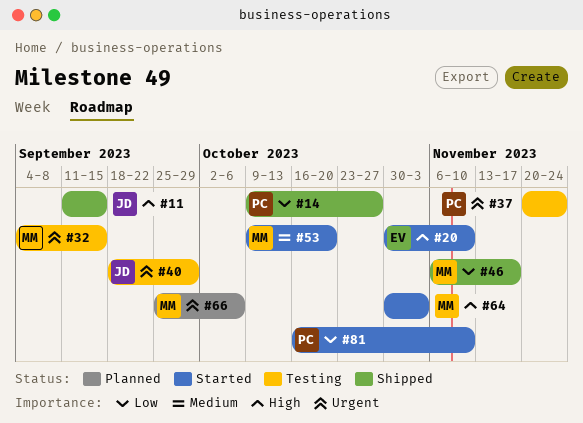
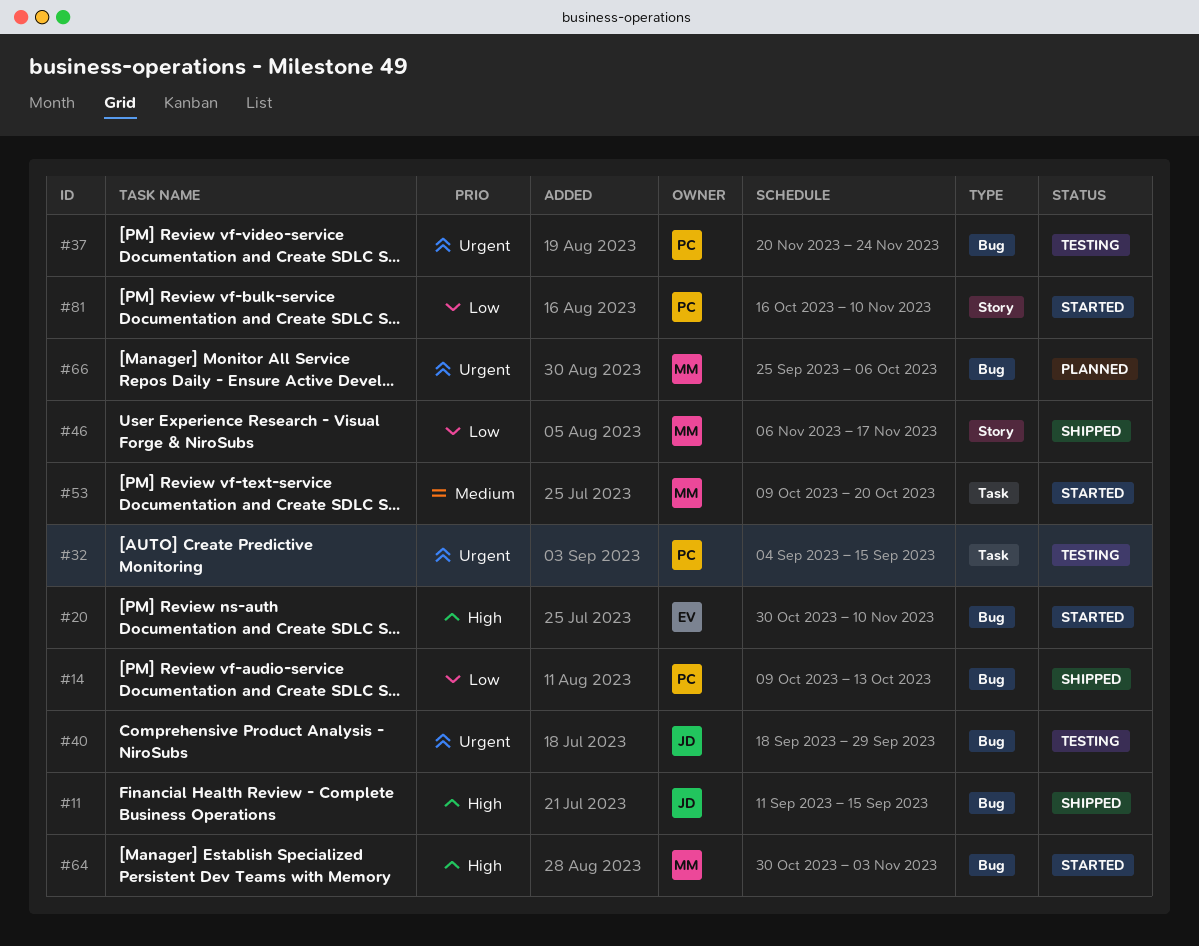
#14, due: Oct 27 -> Oct 13
#32, owner: MM -> PC

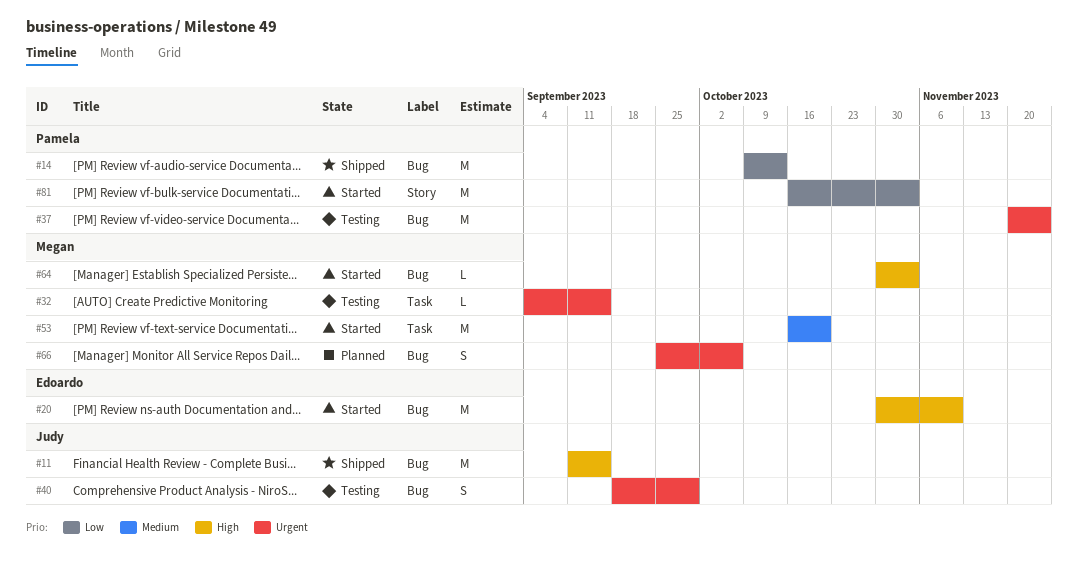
#32, owner: Pamela -> Megan
#46: present -> none
#53, start: Oct 9 -> Oct 16
#81, due: Nov 10 -> Nov 3

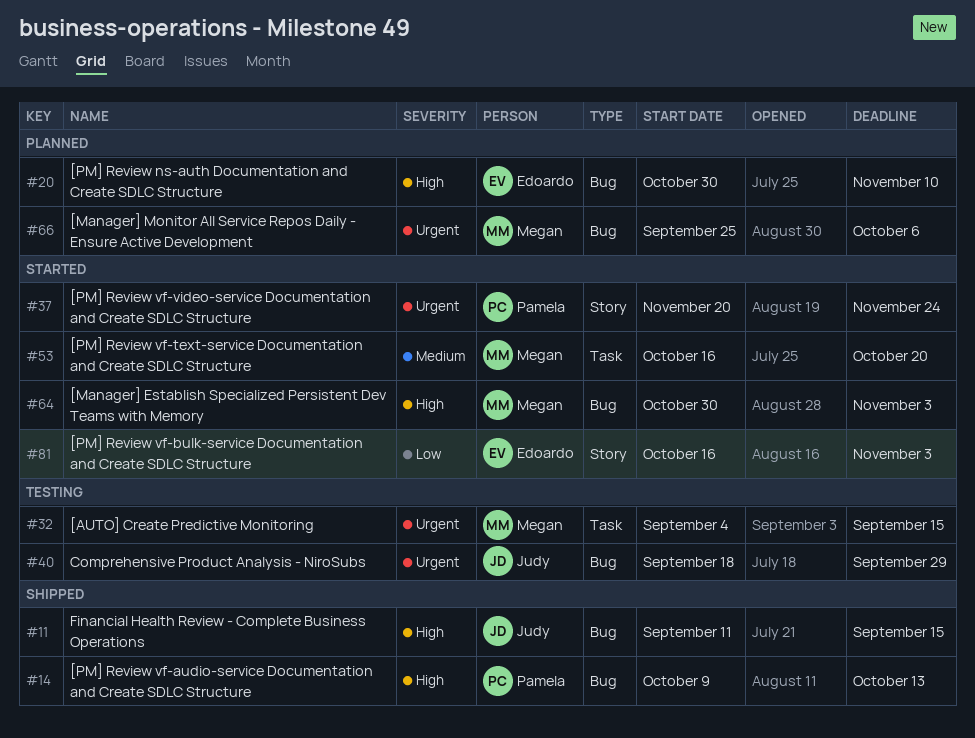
#14, priority: Low -> High
#20, status: Started -> Planned
#37, status: Testing -> Started
#37, label: Bug -> Story
#81, owner: Pamela -> Edoardo

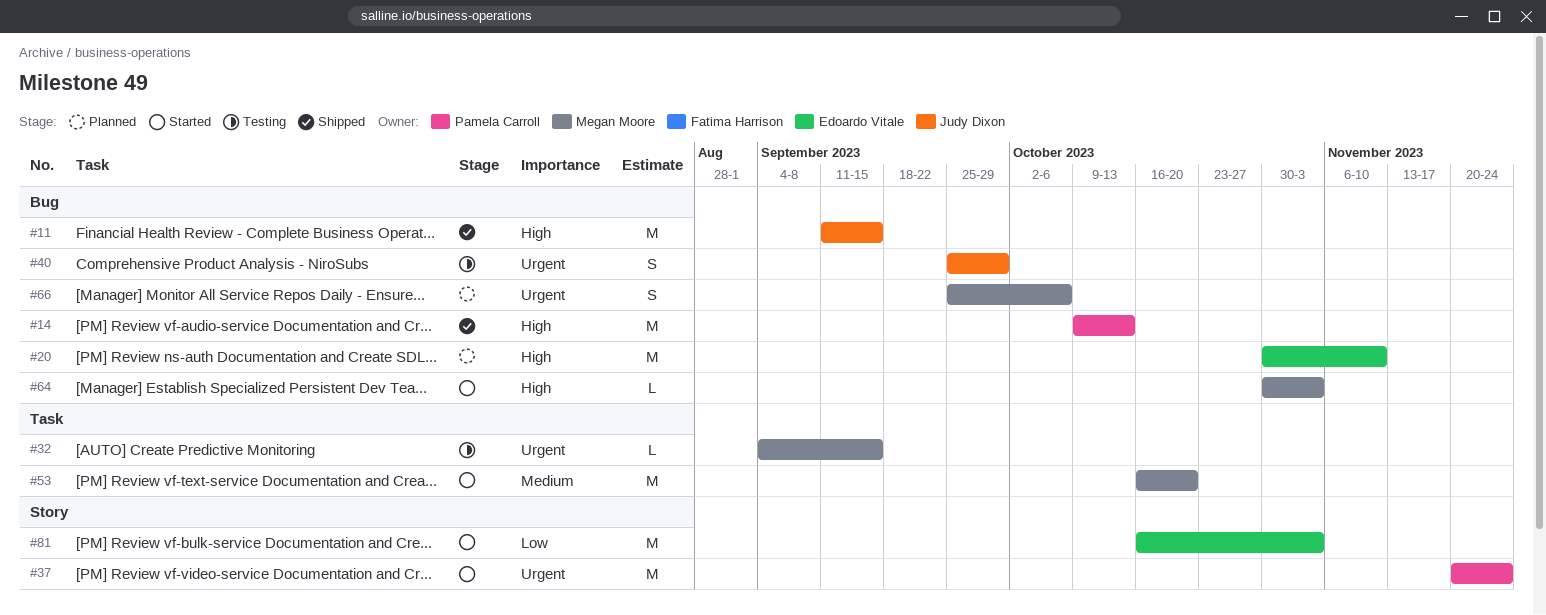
#40, start: Sep 18 -> Sep 25

